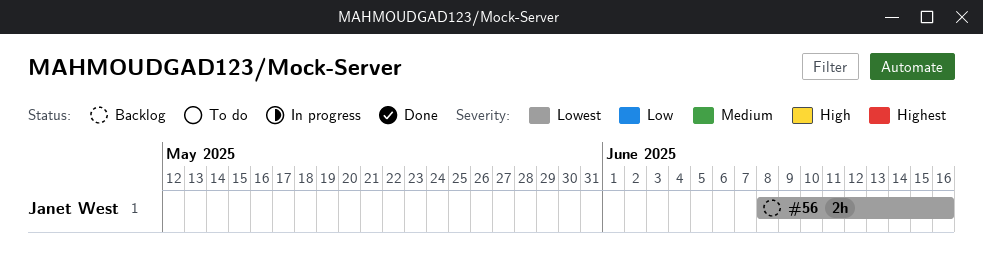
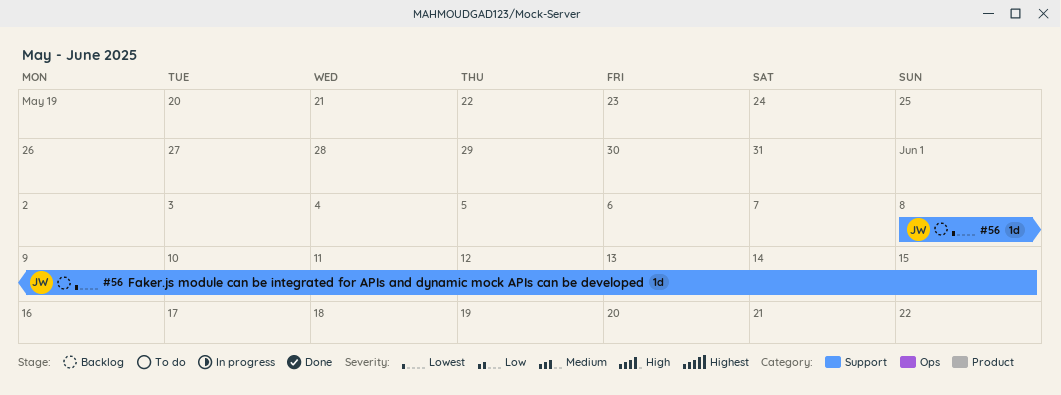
#56, estimate: 2h -> 1d
#56, due: Jun 16 -> Jun 15

